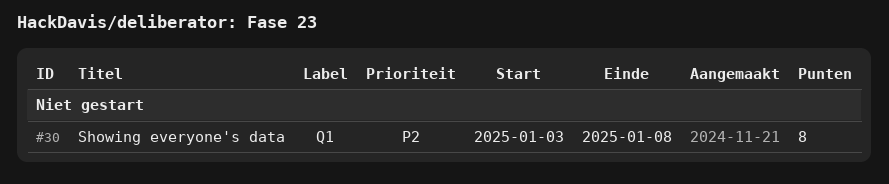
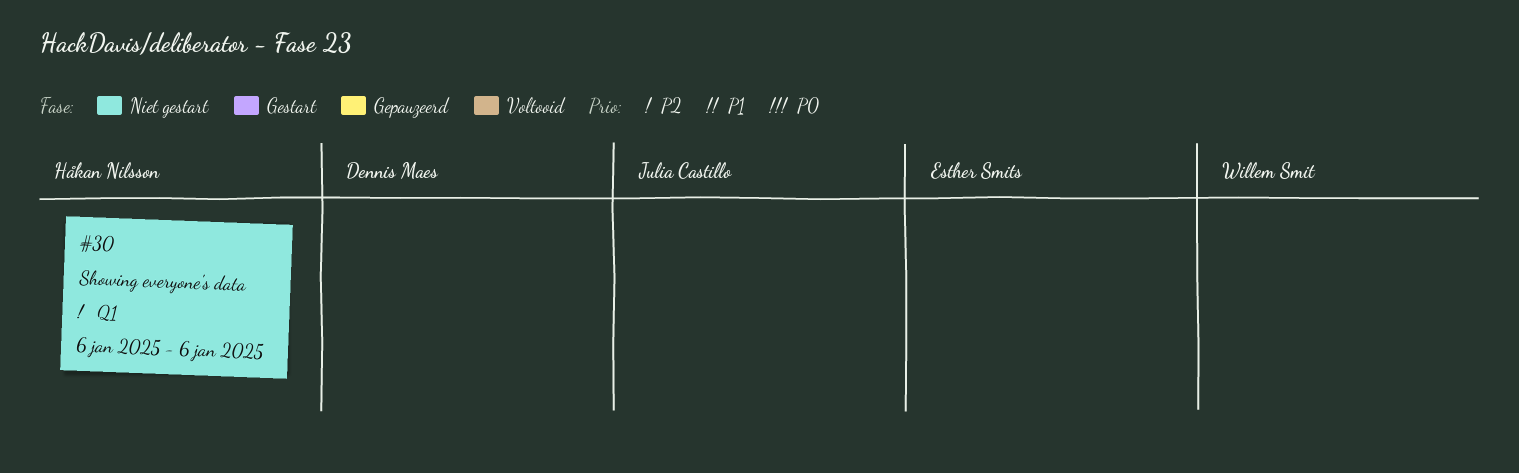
#30, start: Jan 3 -> Jan 6
#30, due: Jan 8 -> Jan 6

